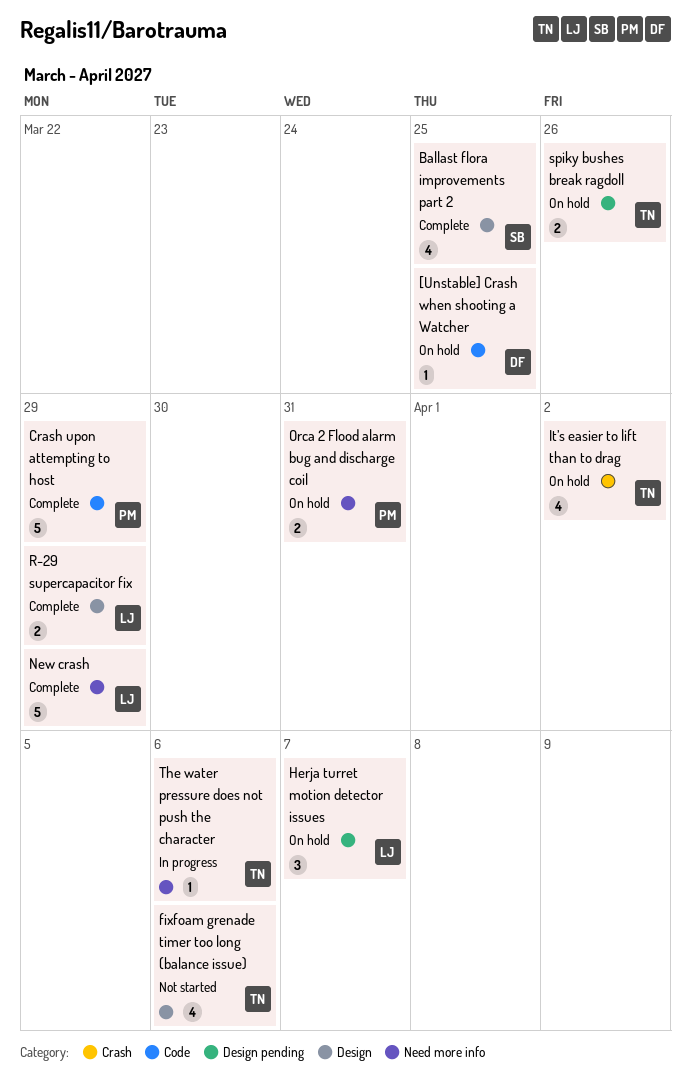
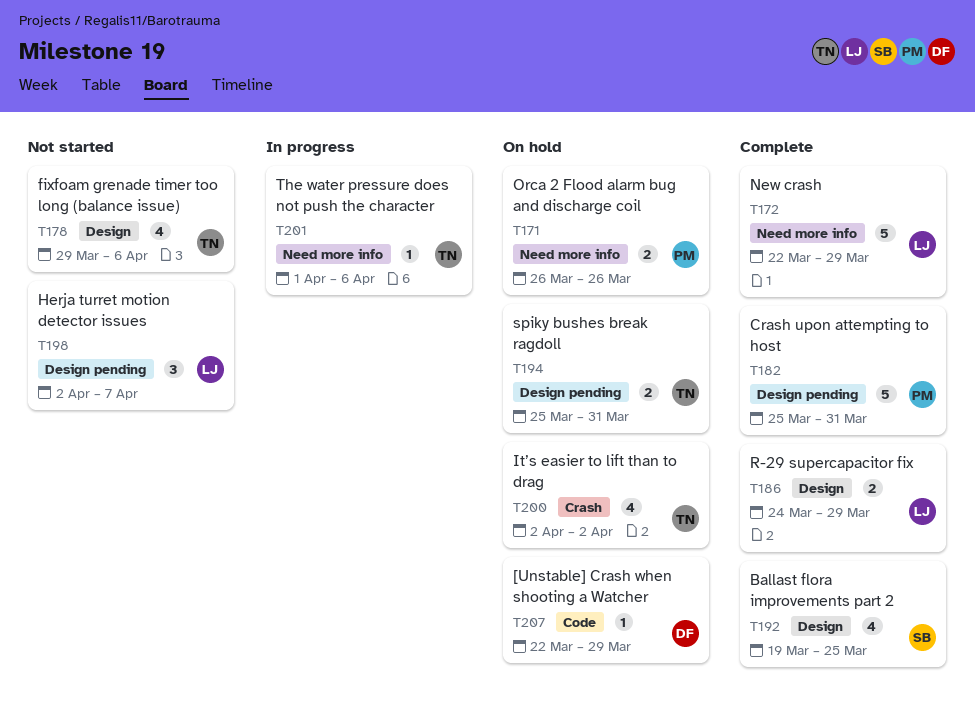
[Unstable] Crash when shooting a Watcher, due: Mar 25 -> Mar 29
Crash upon attempting to host, label: Code -> Design pending
Crash upon attempting to host, due: Mar 29 -> Mar 31
Herja turret motion detector issues, status: On hold -> Not started
Orca 2 Flood alarm bug and discharge coil, due: Mar 31 -> Mar 26
spiky bushes break ragdoll, due: Mar 26 -> Mar 31

